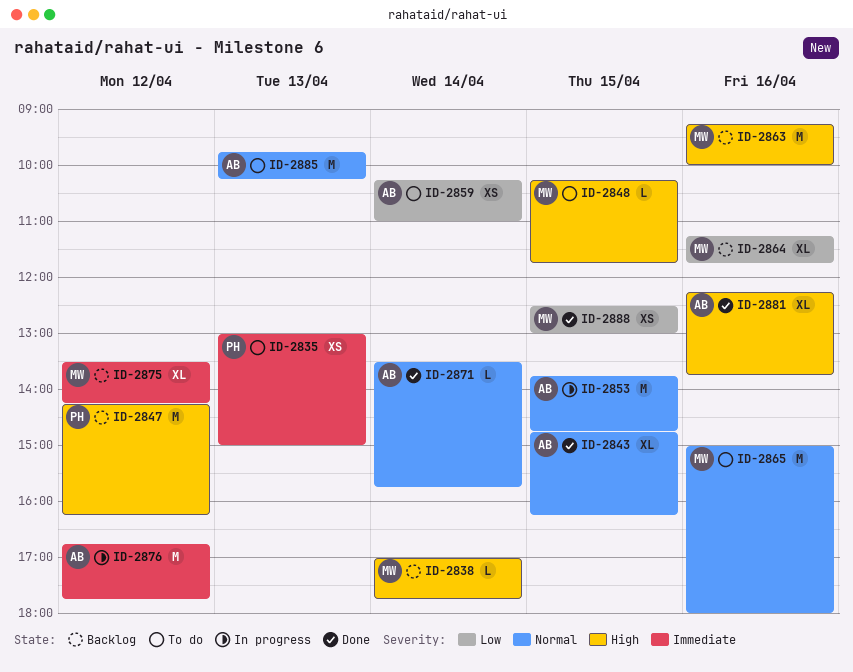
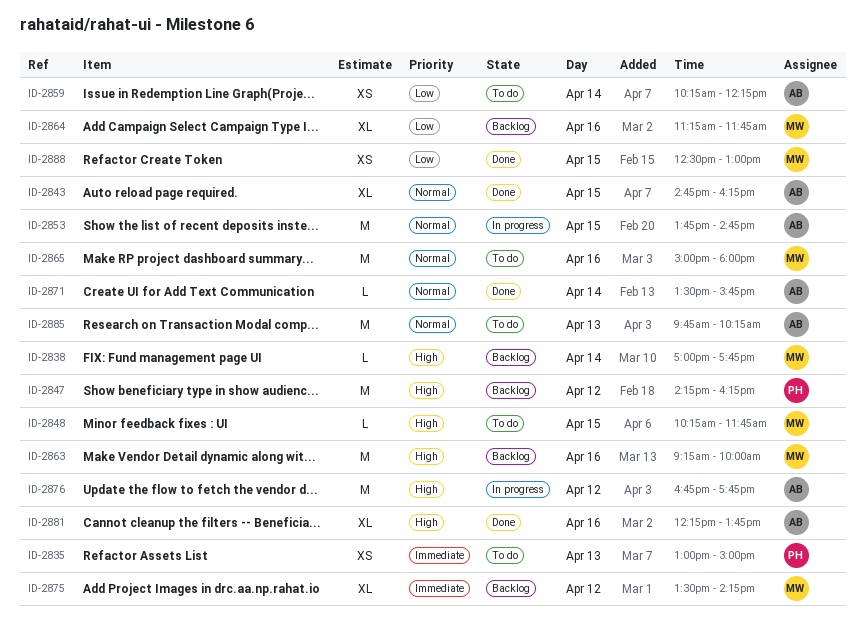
ID-2859, ends: 11:00 -> 12:15
ID-2876, priority: Immediate -> High

